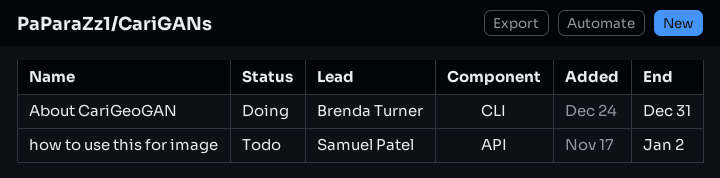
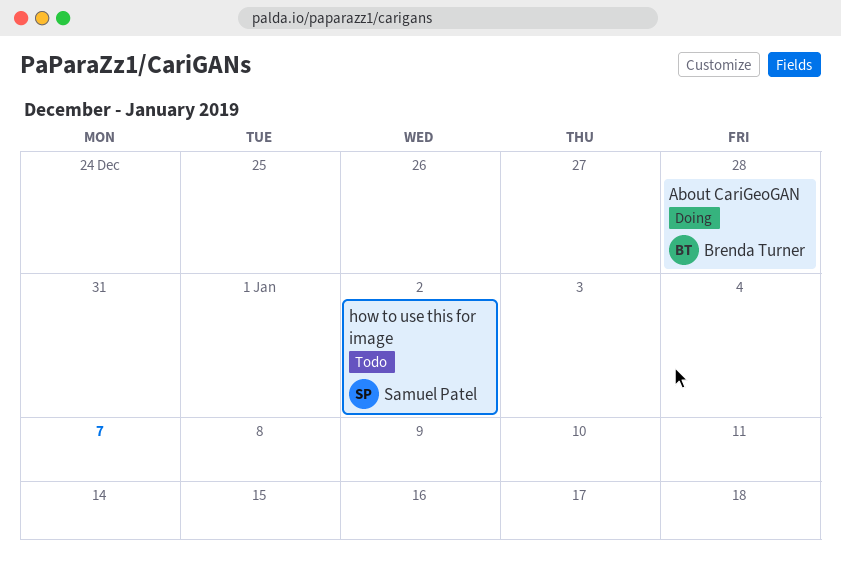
About CariGeoGAN, due: Dec 31 -> Dec 28

